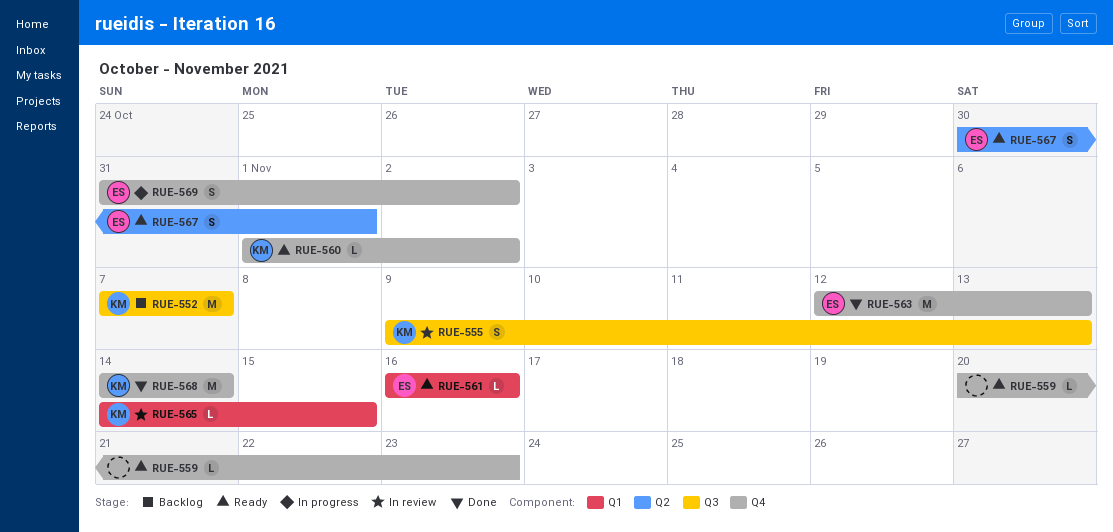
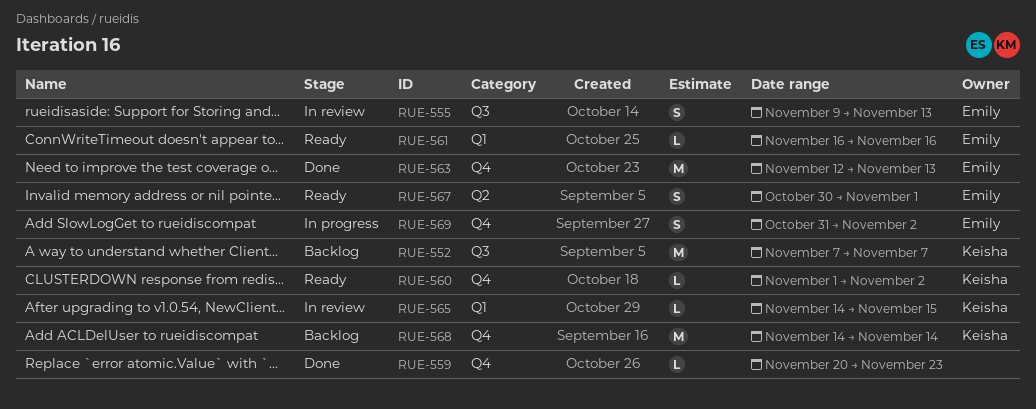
RUE-555, owner: Keisha -> Emily
RUE-559, status: Ready -> Done
RUE-568, status: Done -> Backlog

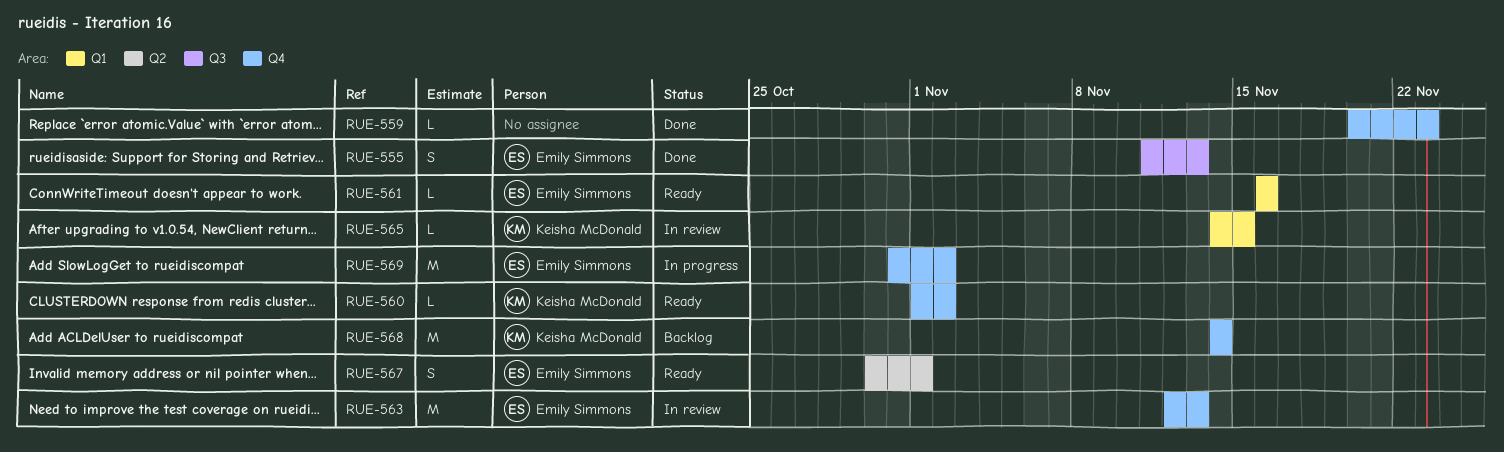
RUE-552: present -> none
RUE-555, status: In review -> Done
RUE-555, start: Nov 9 -> Nov 11
RUE-563, status: Done -> In review
RUE-569, estimate: S -> M

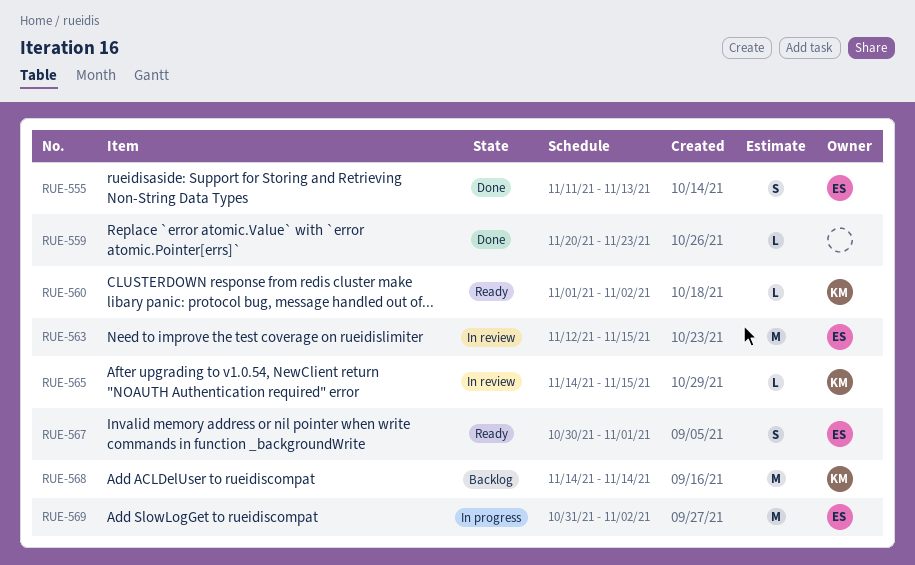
RUE-561: present -> none
RUE-563, due: Nov 13 -> Nov 15

